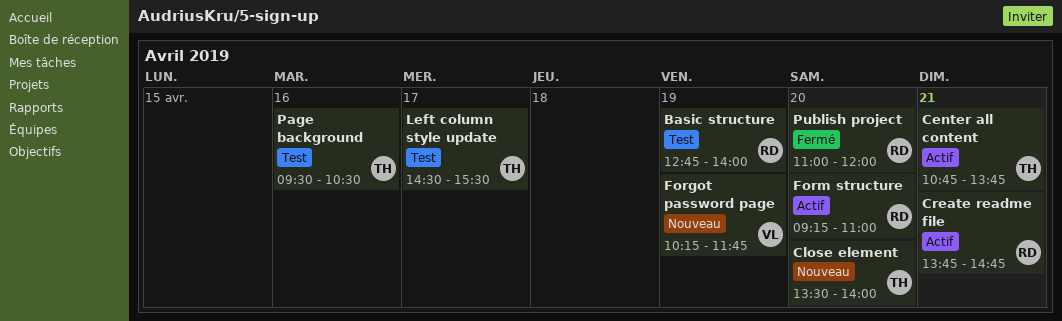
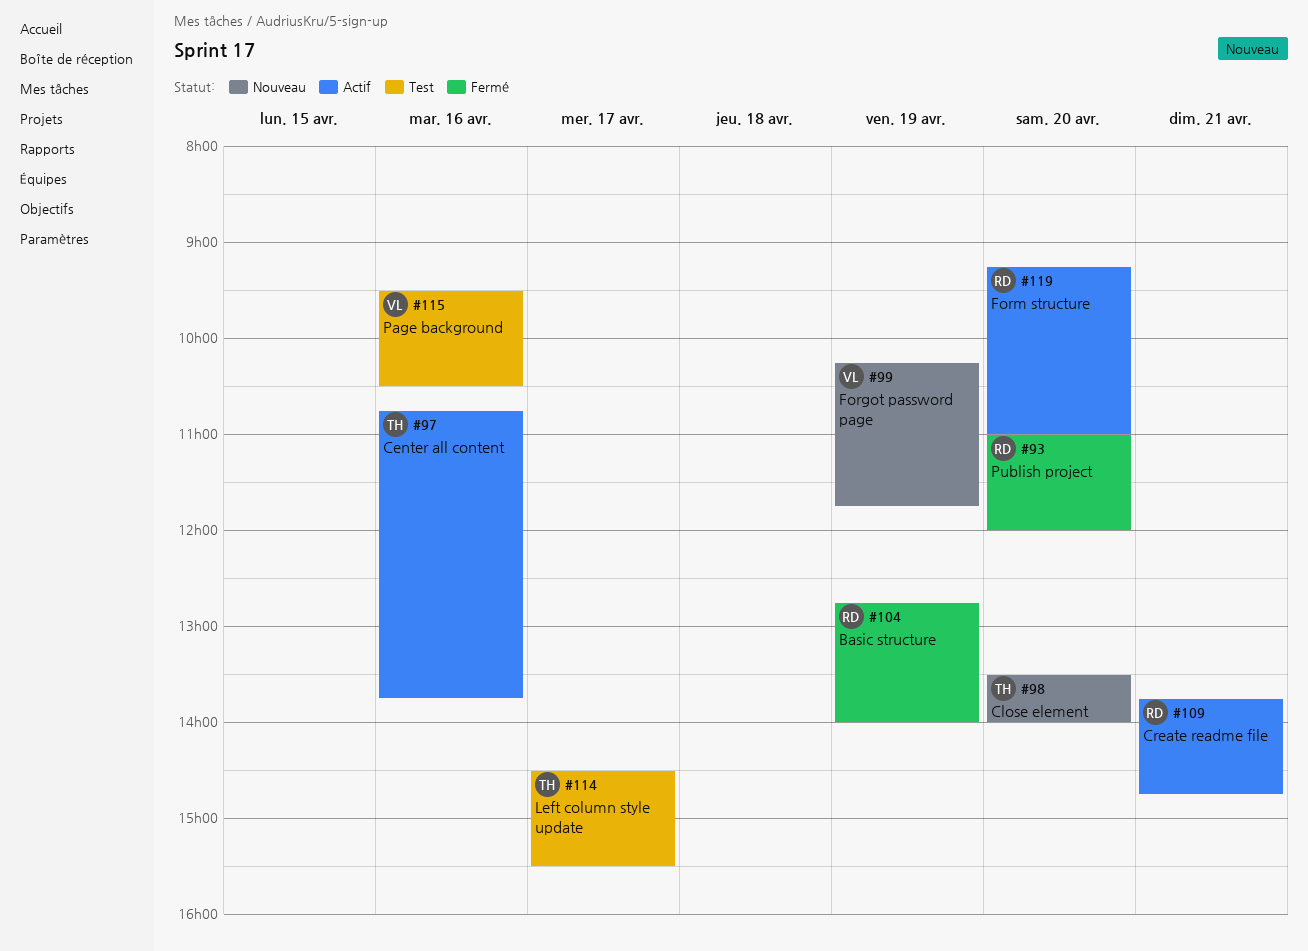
Basic structure, status: Test -> Fermé
Center all content, day: Apr 21 -> Apr 16
Page background, owner: TH -> VL

